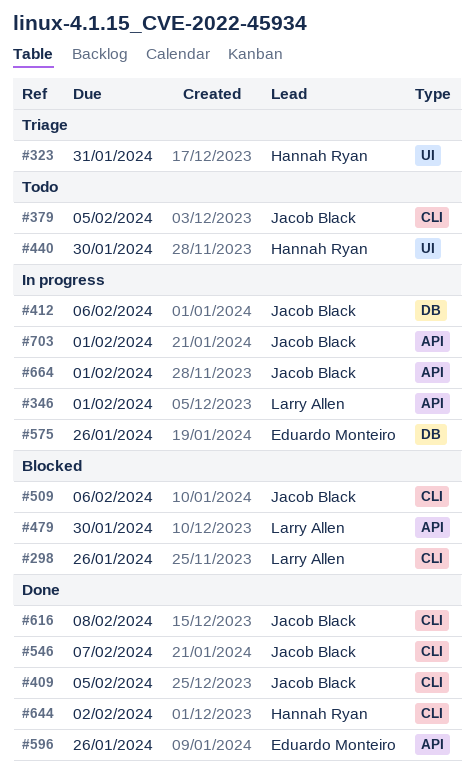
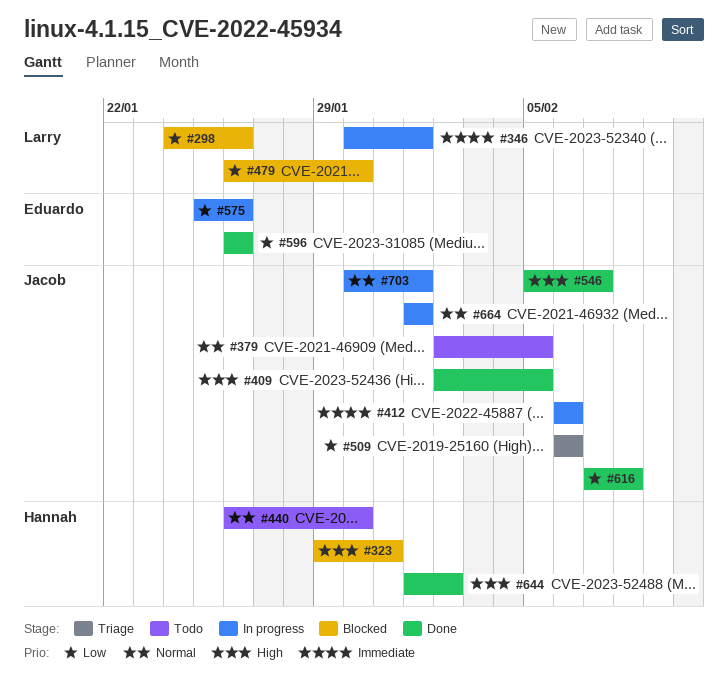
#323, status: Triage -> Blocked
#509, status: Blocked -> Triage

